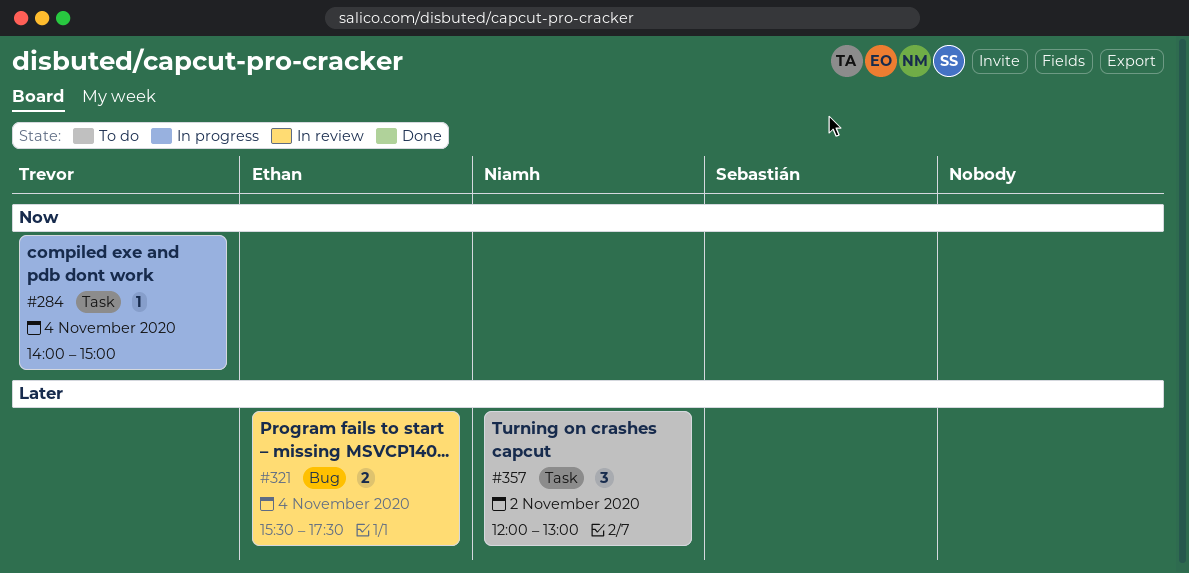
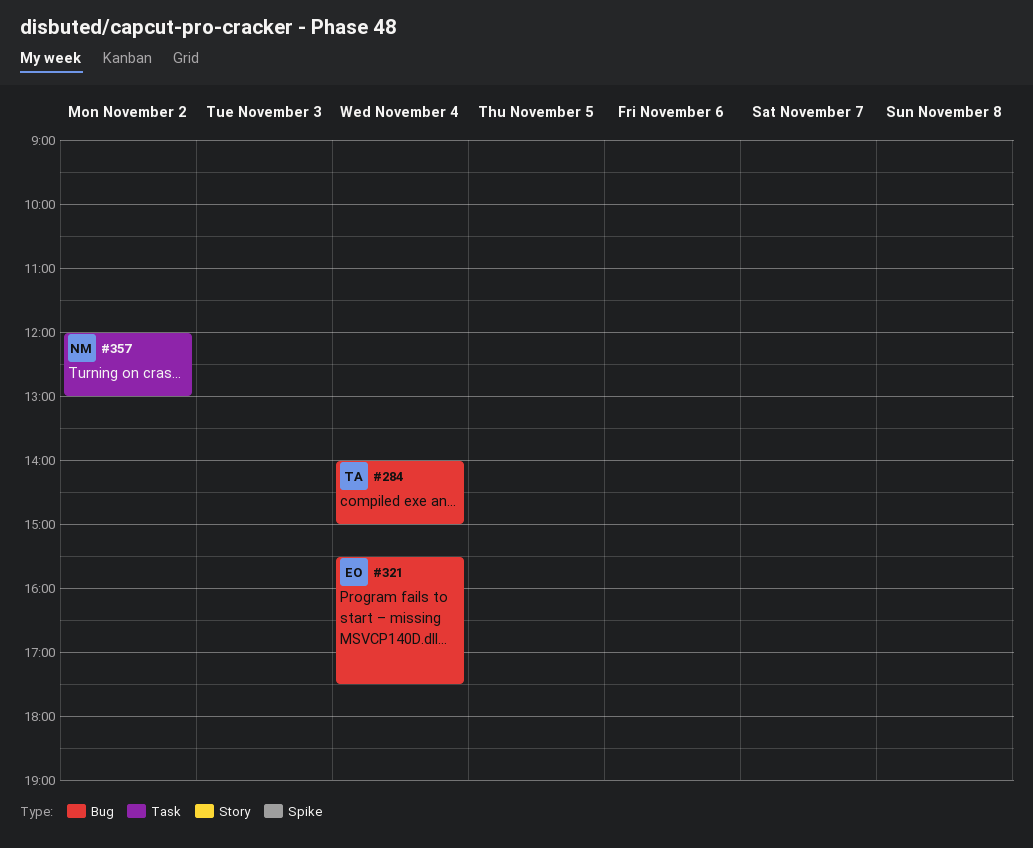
#284, label: Task -> Bug

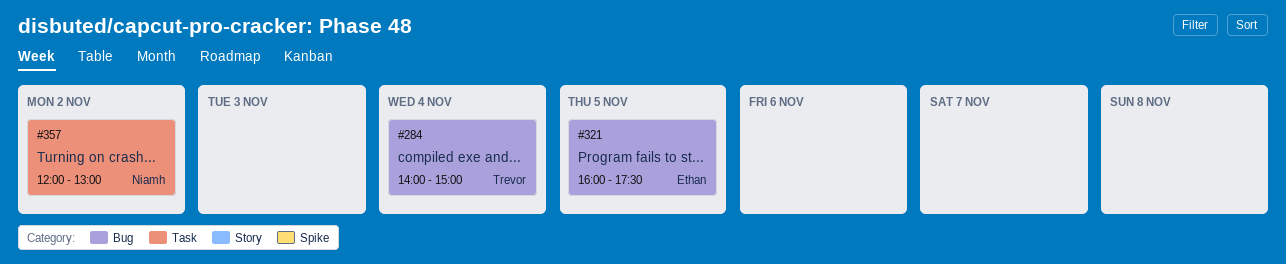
#321, day: Nov 4 -> Nov 5
#321, begins: 15:30 -> 16:00

